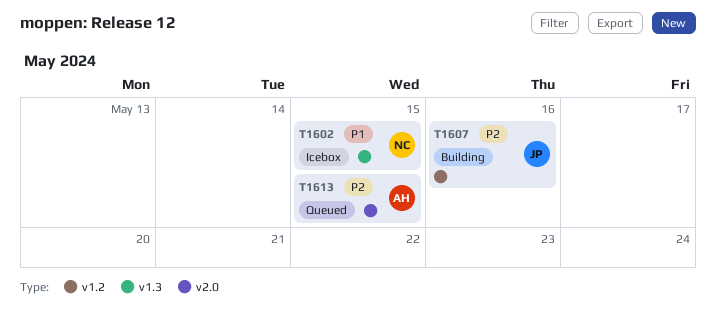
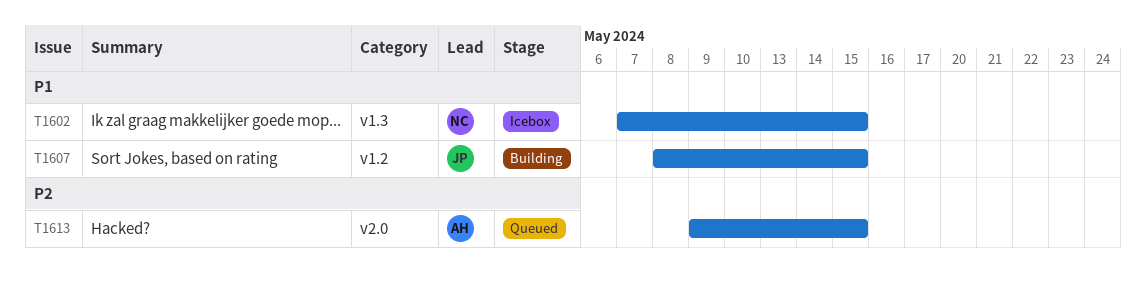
T1607, priority: P2 -> P1
T1607, due: May 16 -> May 15

